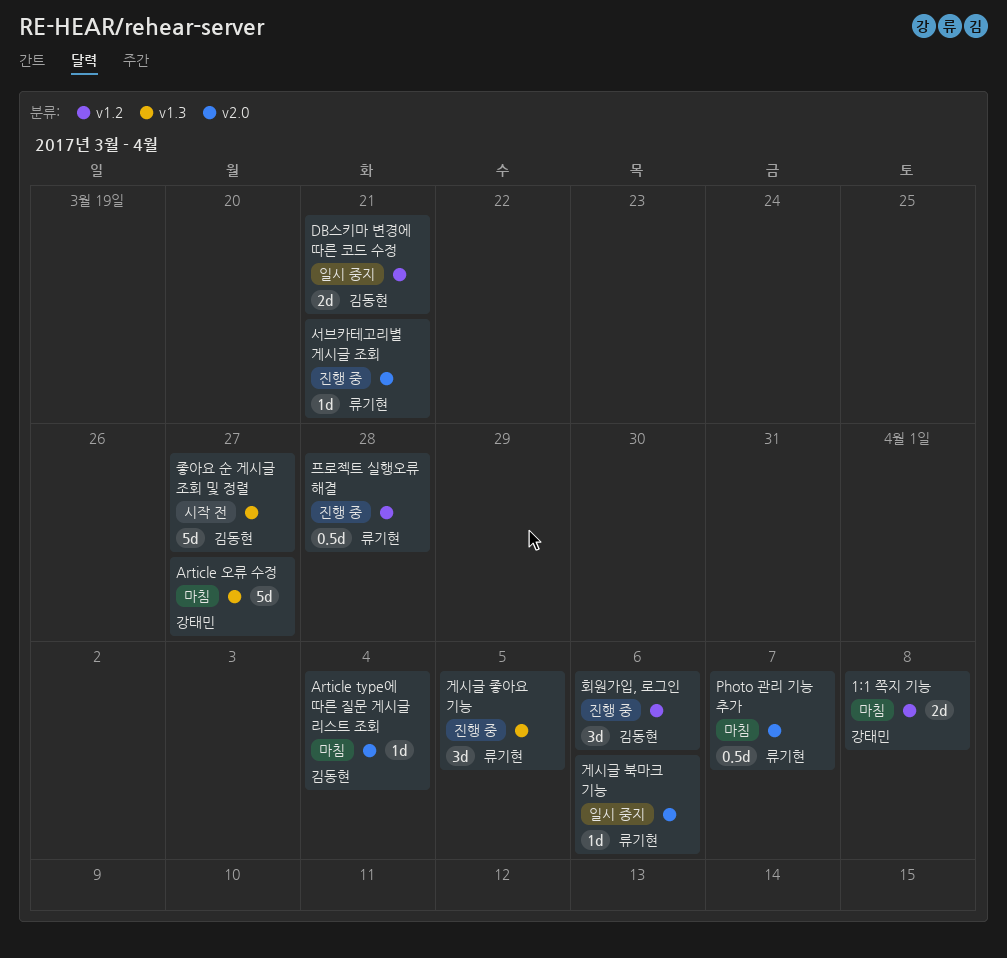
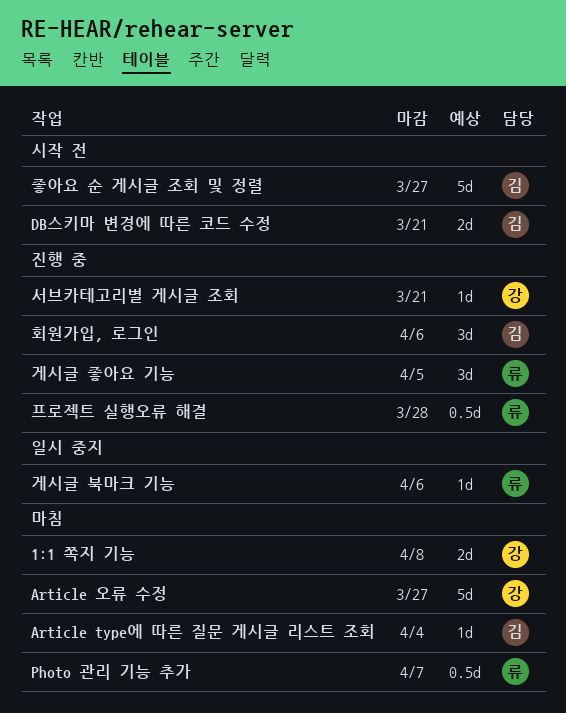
DB스키마 변경에 따른 코드 수정, status: 일시 중지 -> 시작 전
서브카테고리별 게시글 조회, owner: 류기현 -> 강태민

